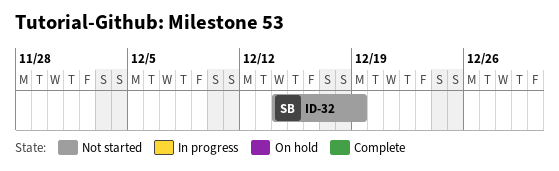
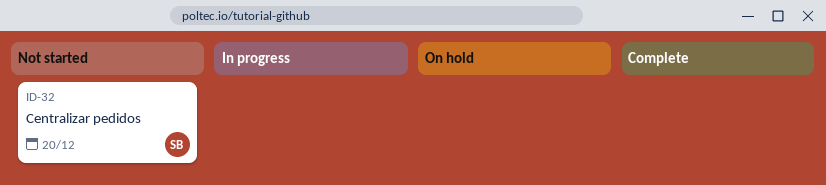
ID-32, due: Dec 19 -> Dec 20

